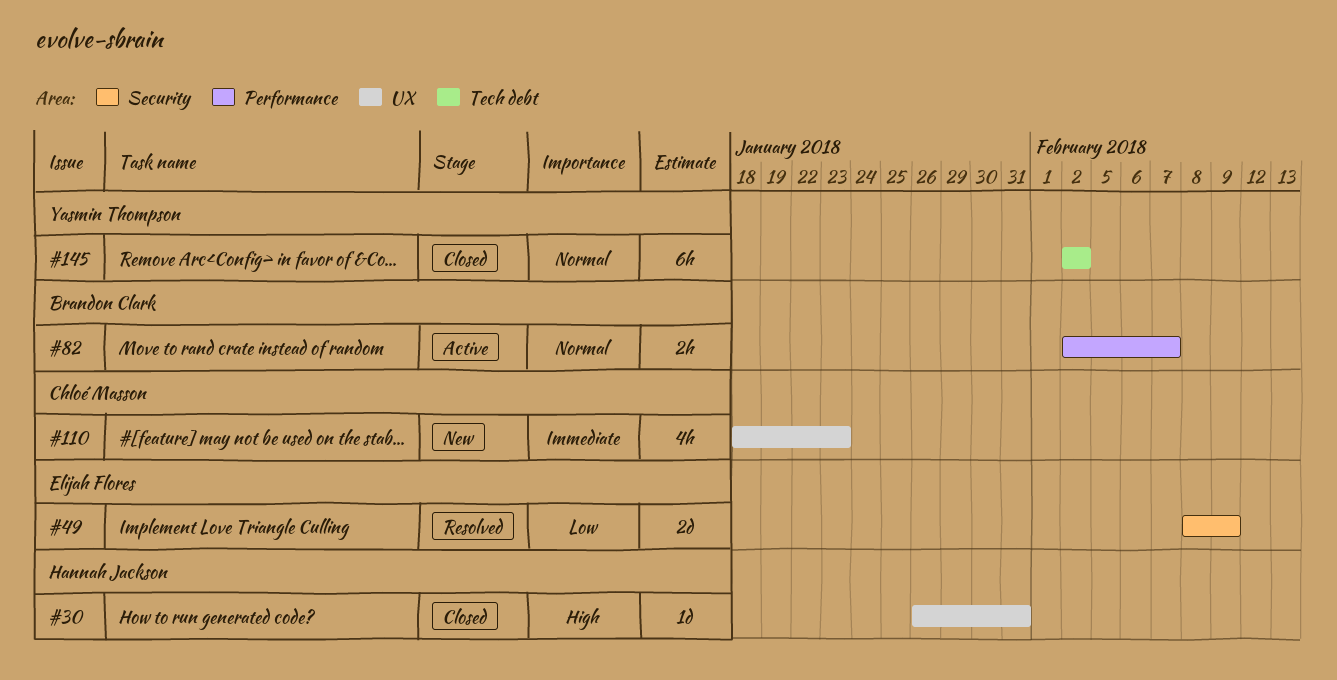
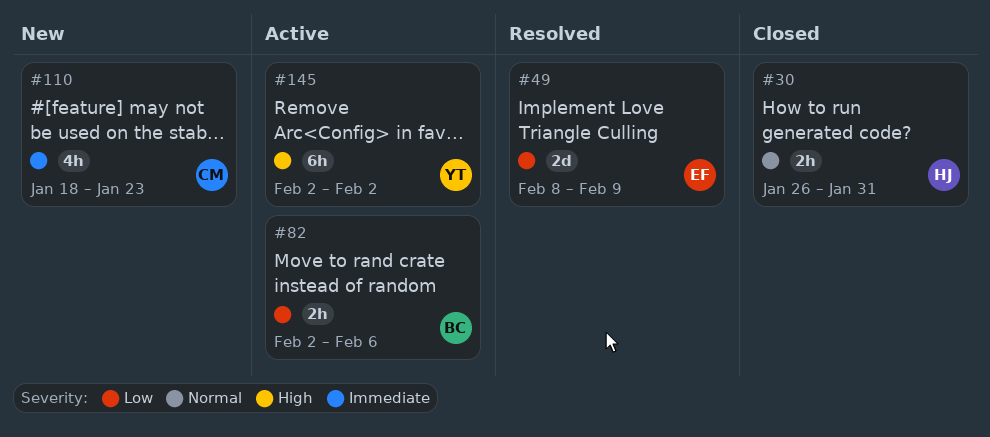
#30, priority: High -> Normal
#30, estimate: 1d -> 2h
#82, priority: Normal -> Low
#82, due: Feb 7 -> Feb 6
#145, status: Closed -> Active
#145, priority: Normal -> High

